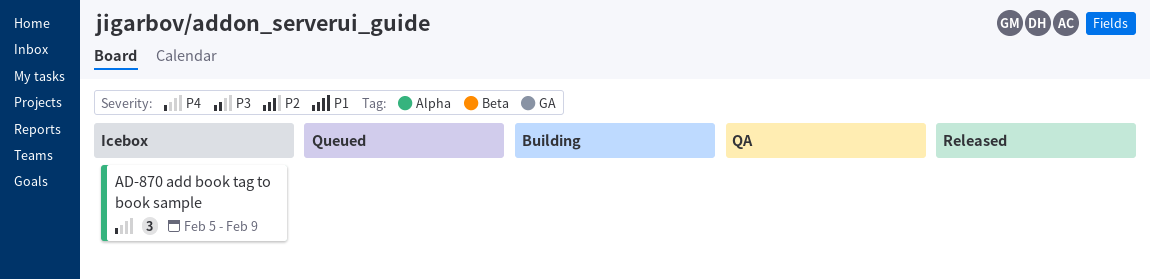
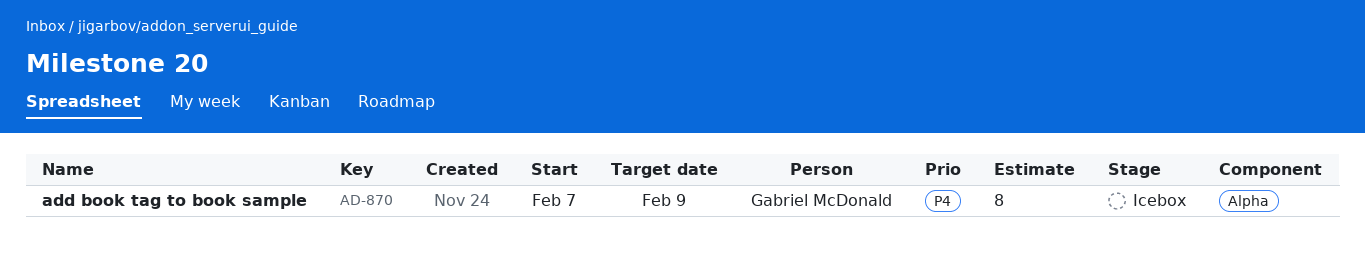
AD-870, estimate: 3 -> 8
AD-870, start: Feb 5 -> Feb 7

